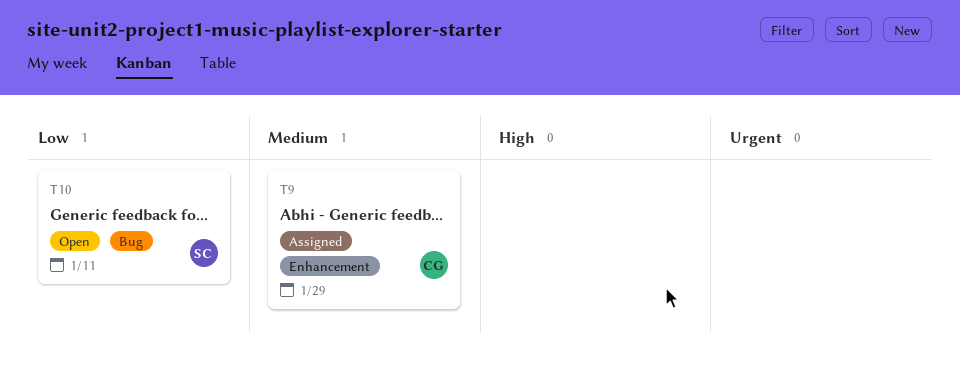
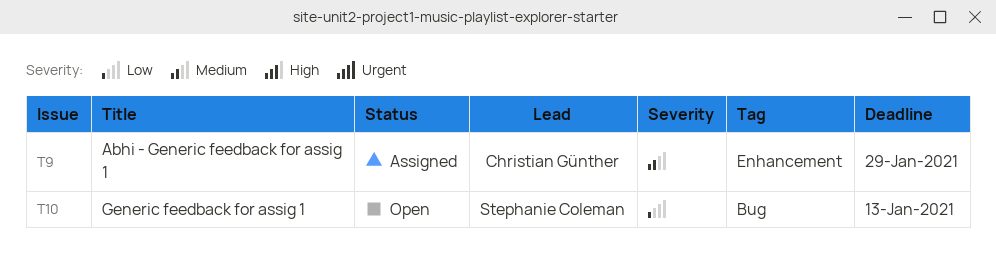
T10, due: Jan 11 -> Jan 13

